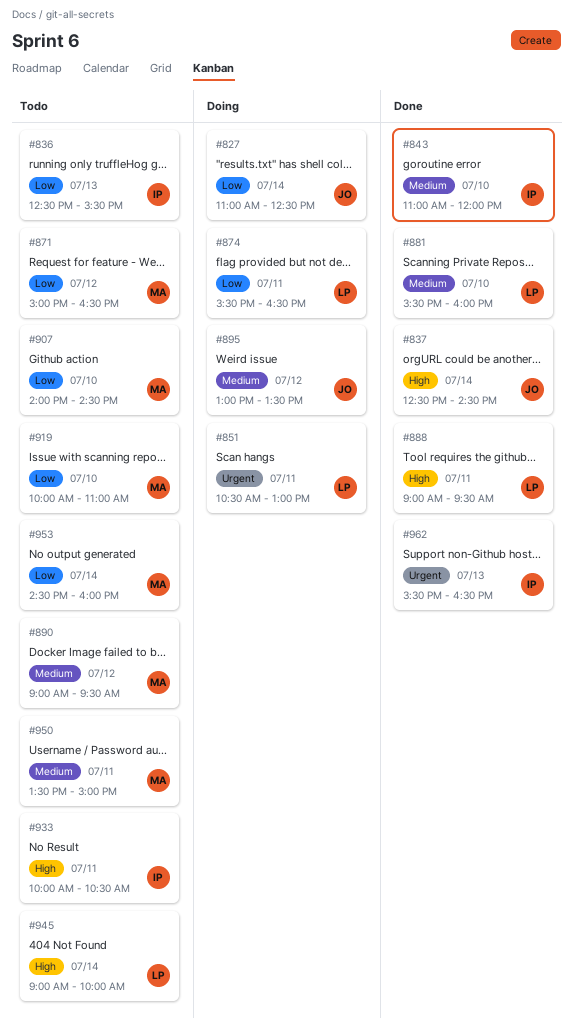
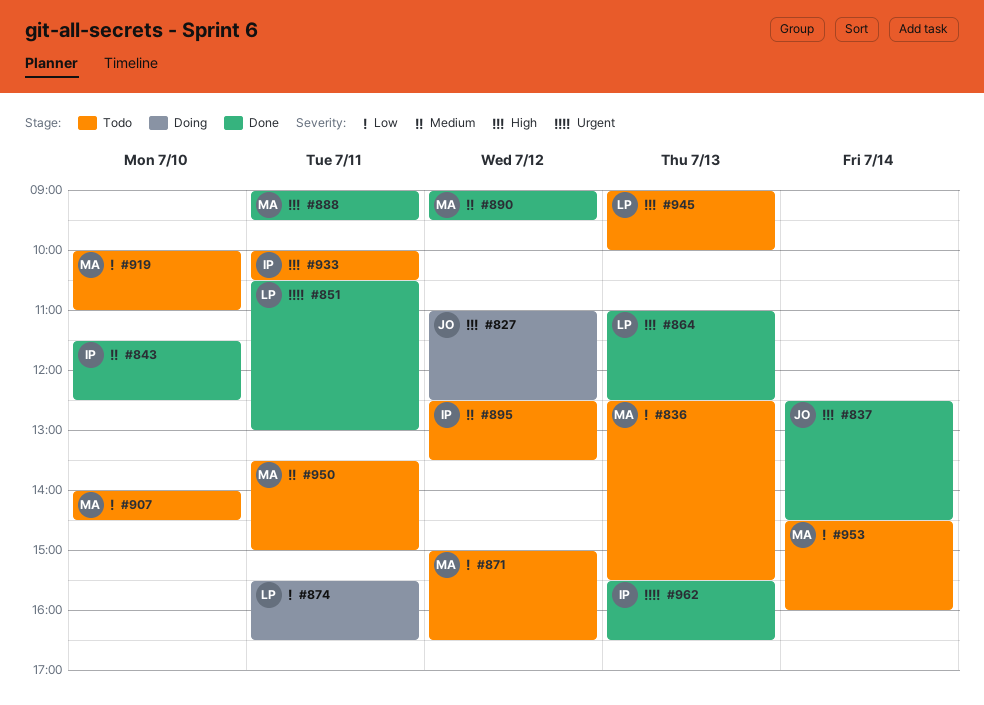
#827, priority: Low -> High
#827, day: Jul 14 -> Jul 12
#836, owner: IP -> MA
#843, begins: 11:00 -> 11:30
#843, ends: 12:00 -> 12:30
#851, status: Doing -> Done
#864: none -> present
#881: present -> none
#888, owner: LP -> MA
#890, status: Todo -> Done
#895, status: Doing -> Todo
#895, owner: JO -> IP
#895, begins: 13:00 -> 12:30
#945, day: Jul 14 -> Jul 13

